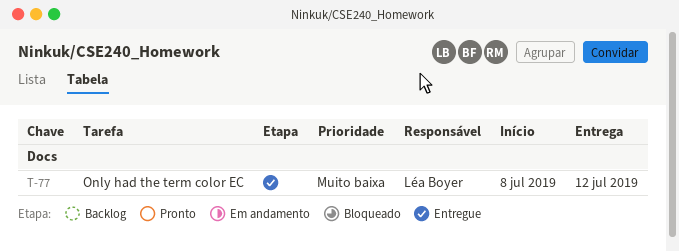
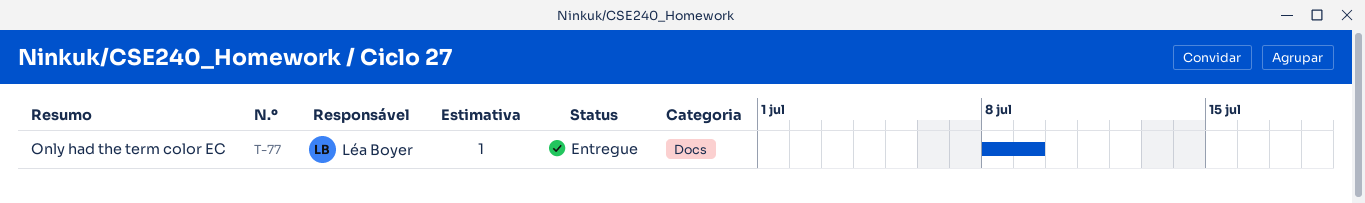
T-77, due: Jul 12 -> Jul 9

